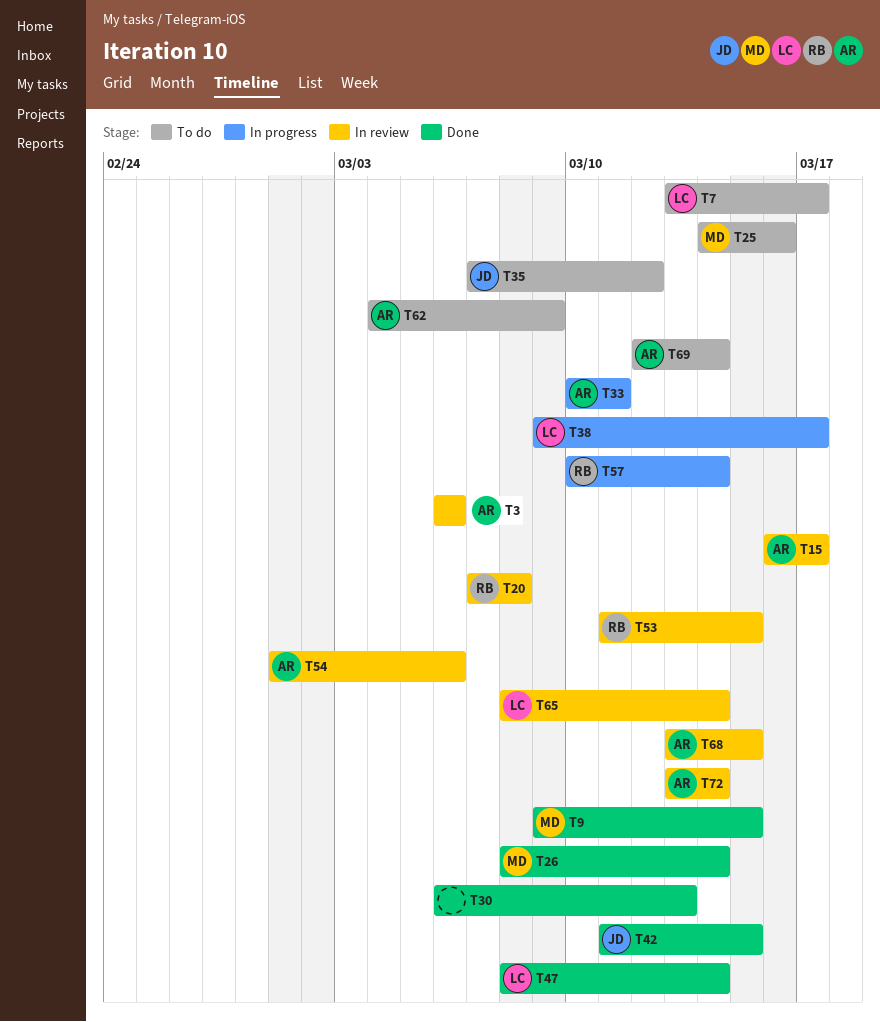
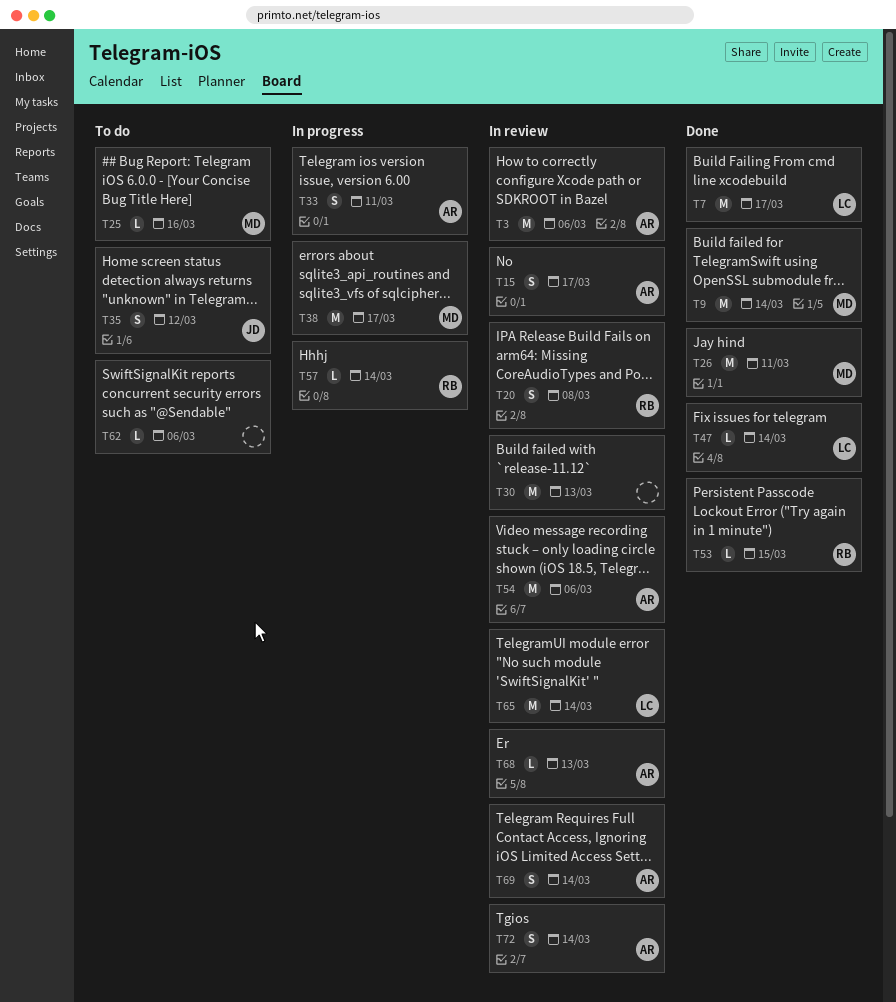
T7, status: To do -> Done
T9, due: Mar 15 -> Mar 14
T26, due: Mar 14 -> Mar 11
T30, status: Done -> In review
T38, owner: LC -> MD
T42: present -> none
T53, status: In review -> Done
T62, owner: AR -> none
T62, due: Mar 9 -> Mar 6
T68, due: Mar 15 -> Mar 13
T69, status: To do -> In review

